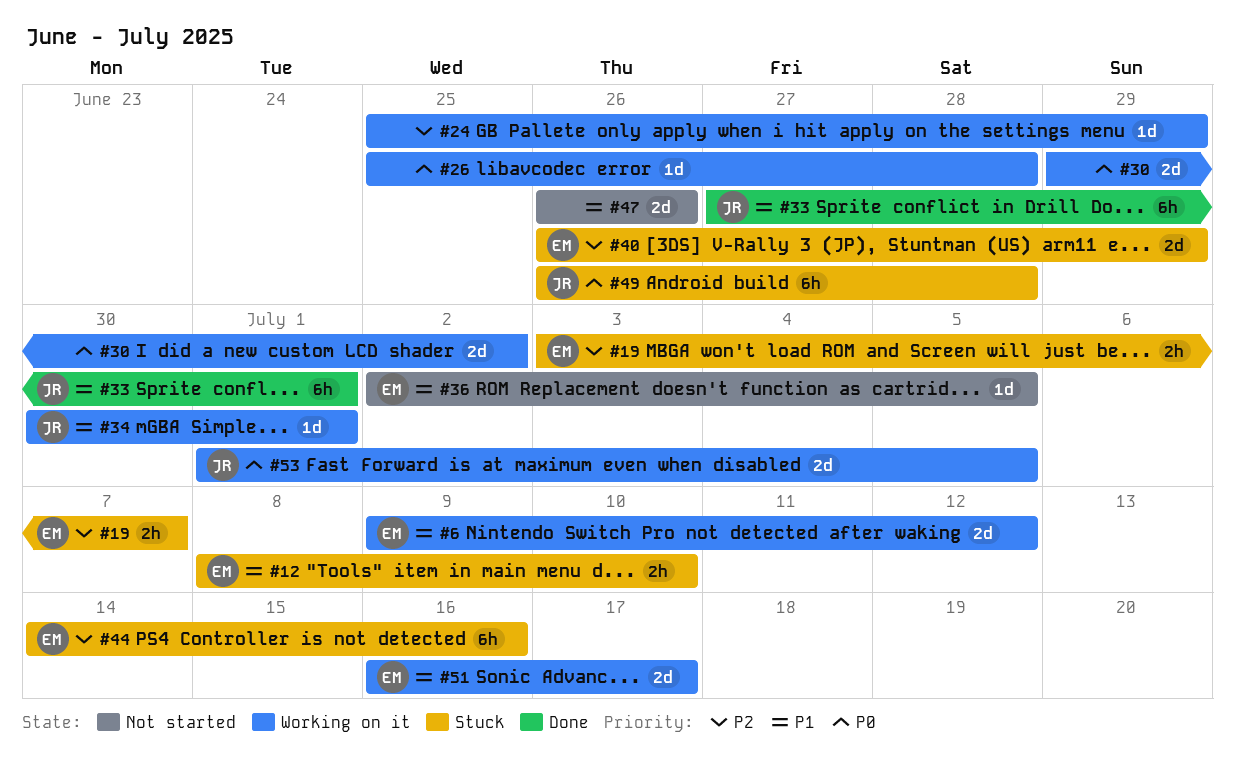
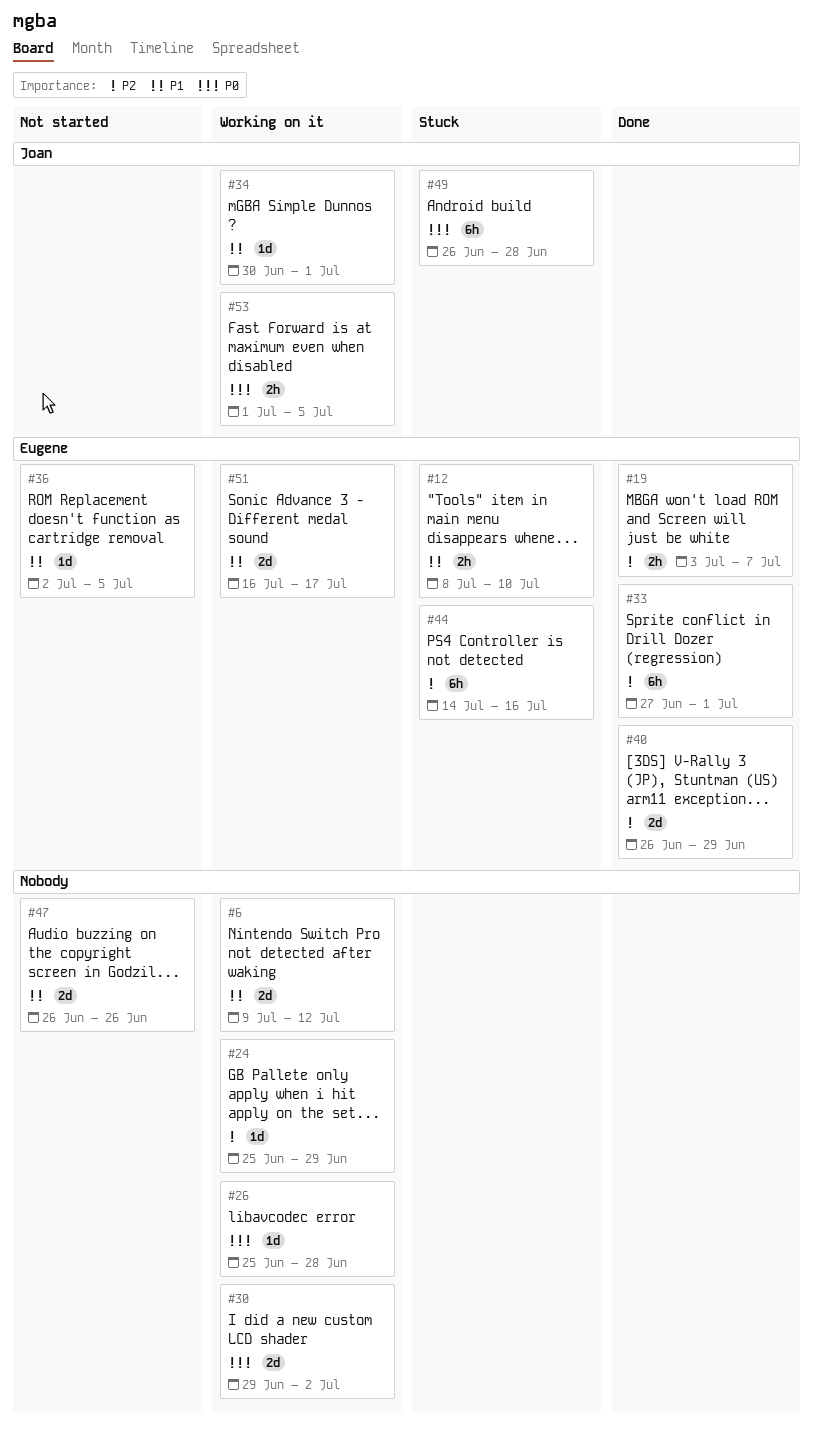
#6, owner: Eugene -> none
#19, status: Stuck -> Done
#33, owner: Joan -> Eugene
#33, priority: P1 -> P2
#40, status: Stuck -> Done
#53, estimate: 2d -> 2h

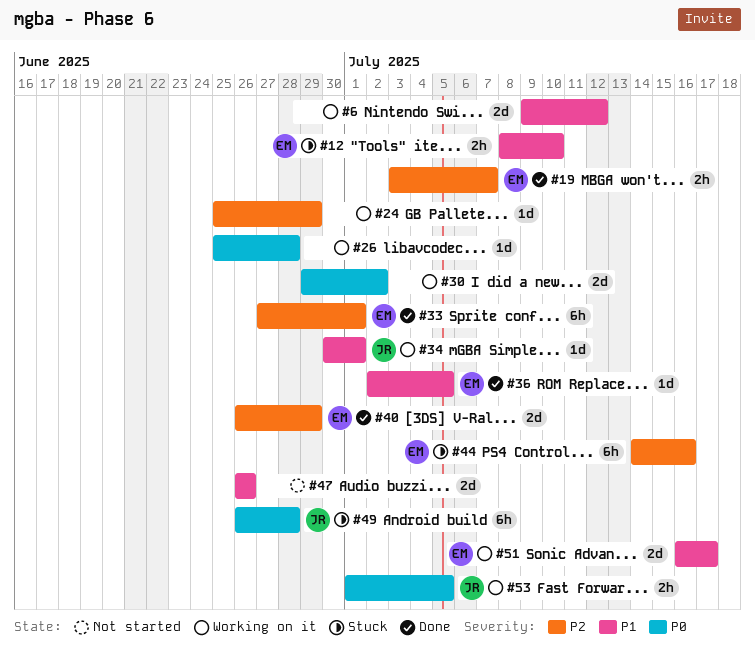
#36, status: Not started -> Done

